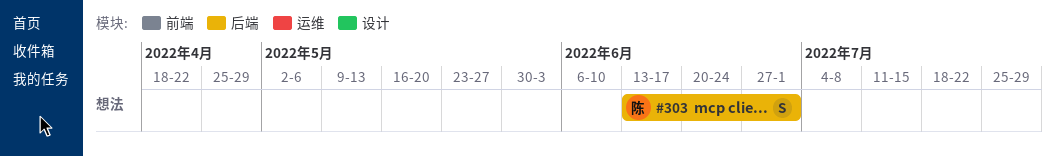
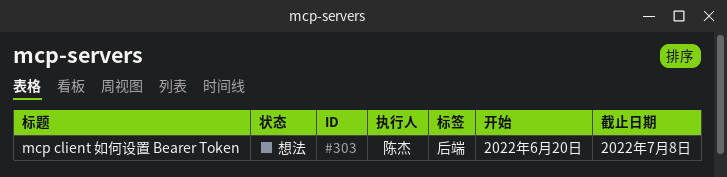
#303, start: Jun 13 -> Jun 20
#303, due: Jul 1 -> Jul 8

